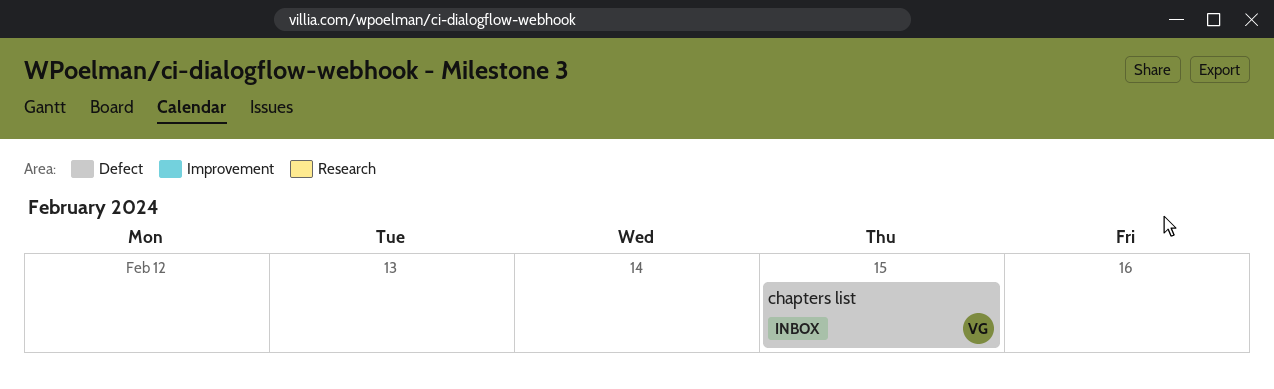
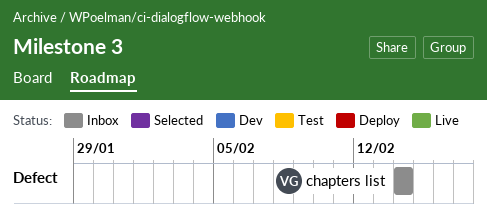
chapters list, due: Feb 15 -> Feb 14

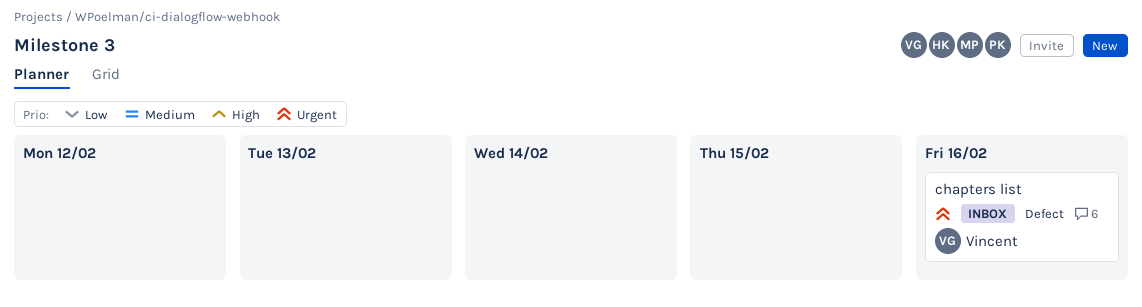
chapters list, due: Feb 14 -> Feb 16

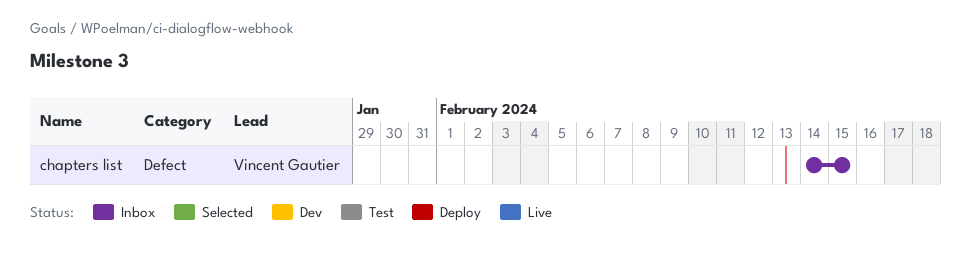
chapters list, due: Feb 16 -> Feb 15

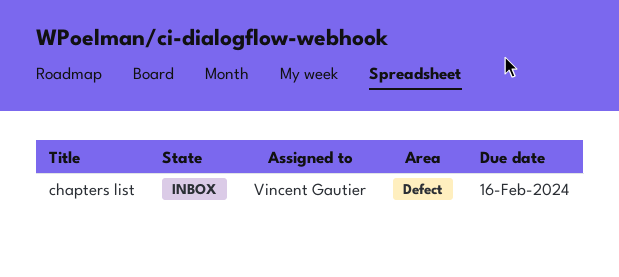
chapters list, due: Feb 15 -> Feb 16

